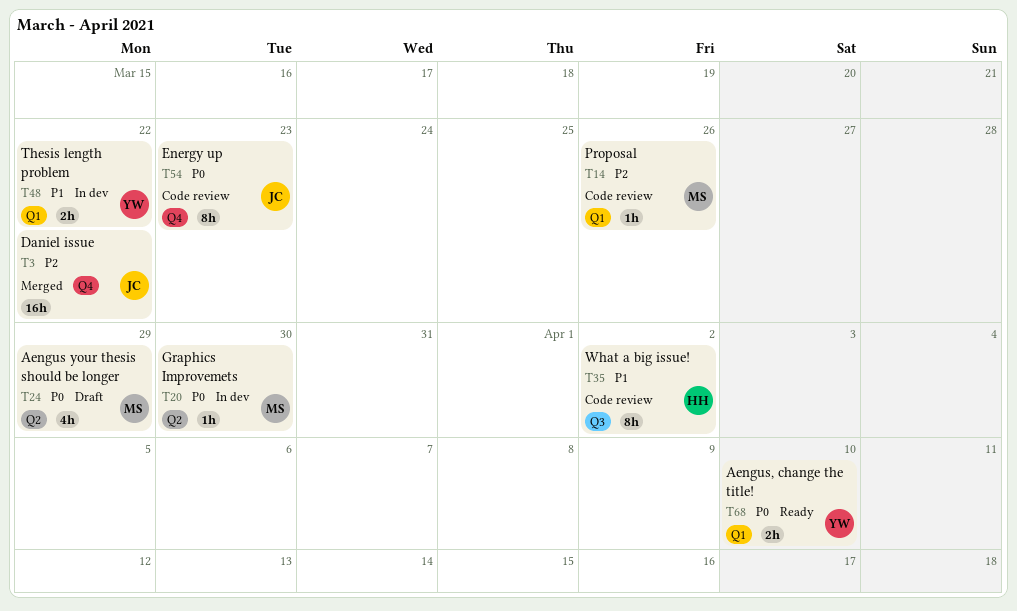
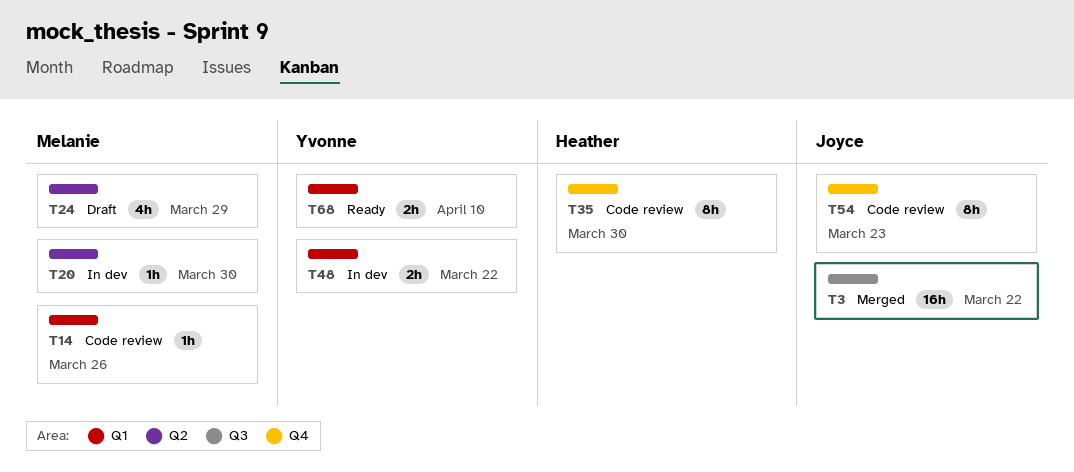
T3, label: Q4 -> Q3
T35, label: Q3 -> Q4
T35, due: Apr 2 -> Mar 30

